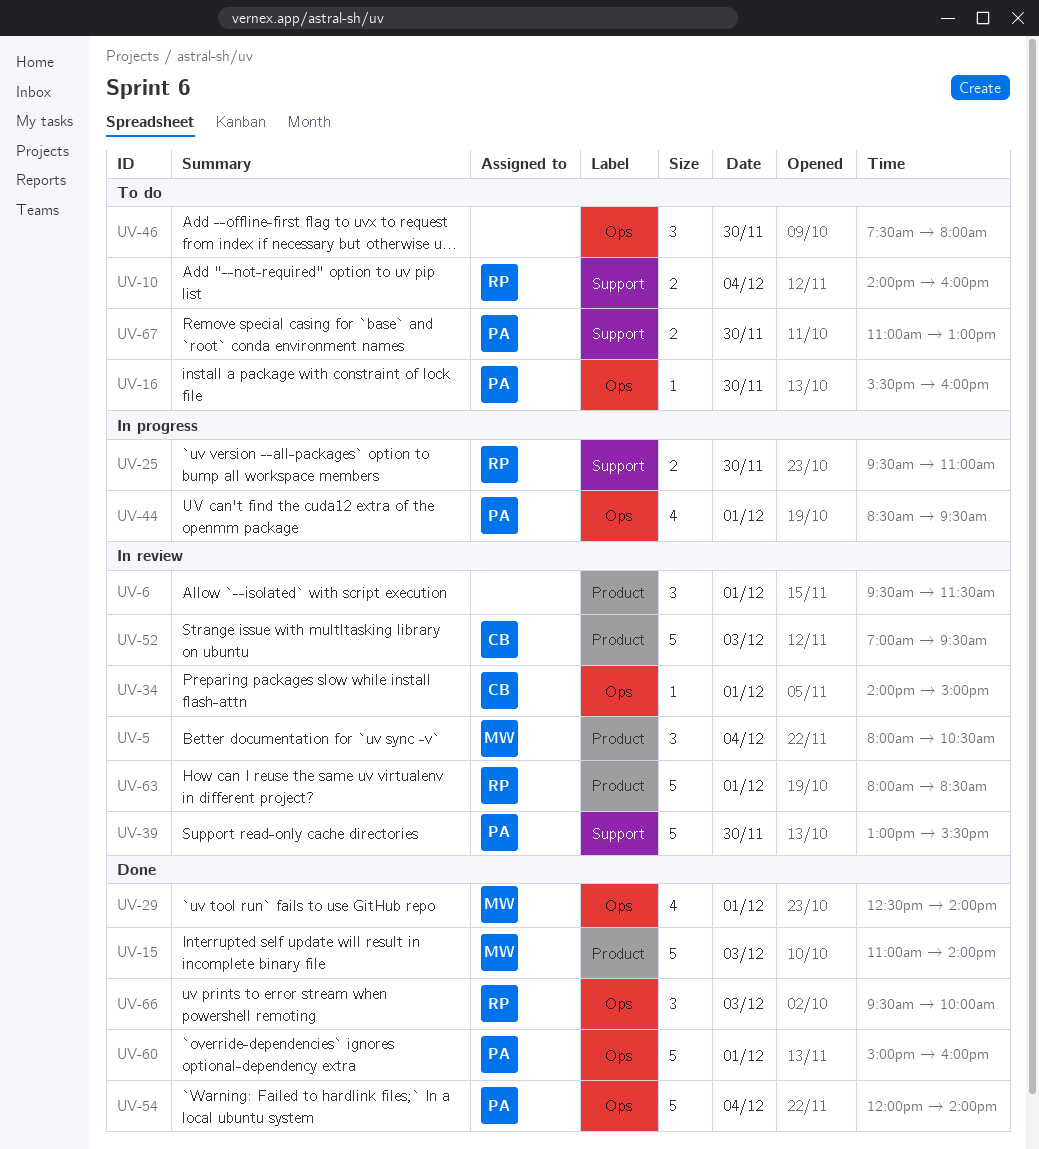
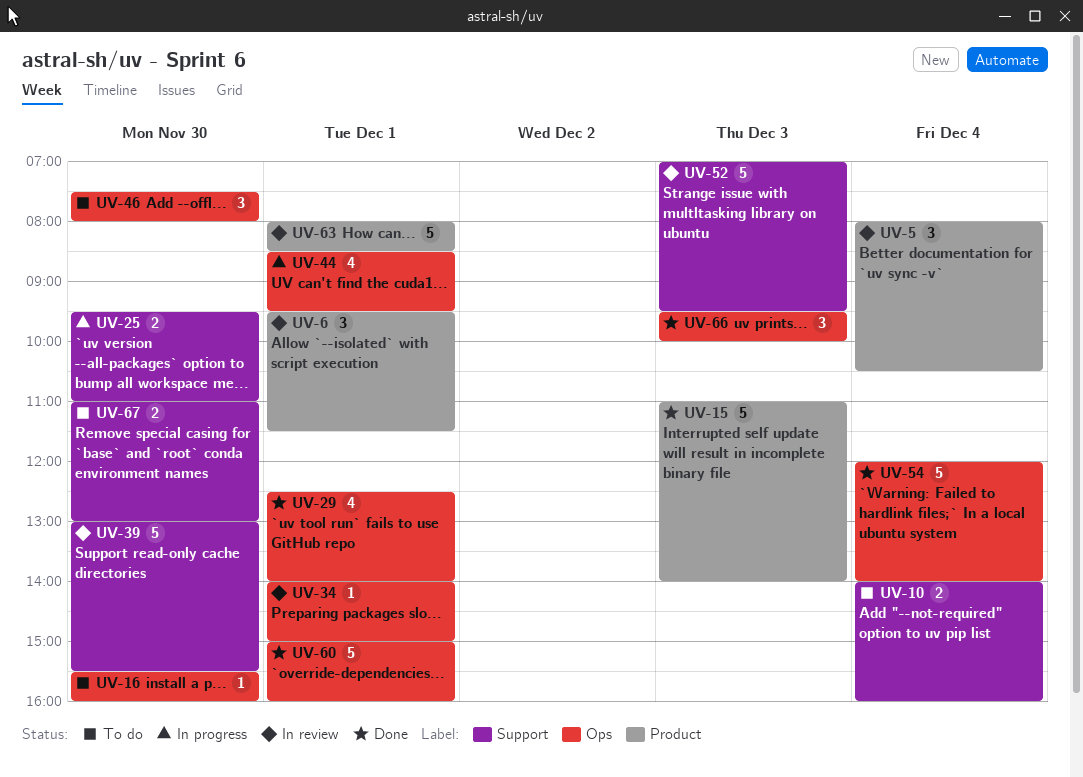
UV-52, label: Product -> Support

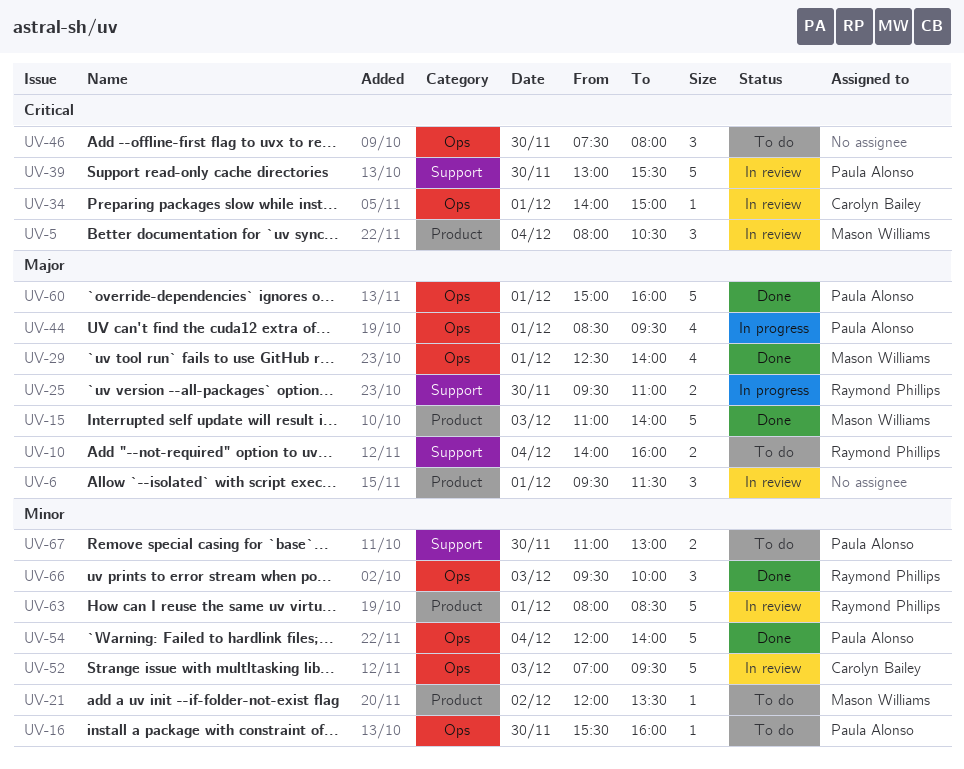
UV-21: none -> present
UV-52, label: Support -> Ops

